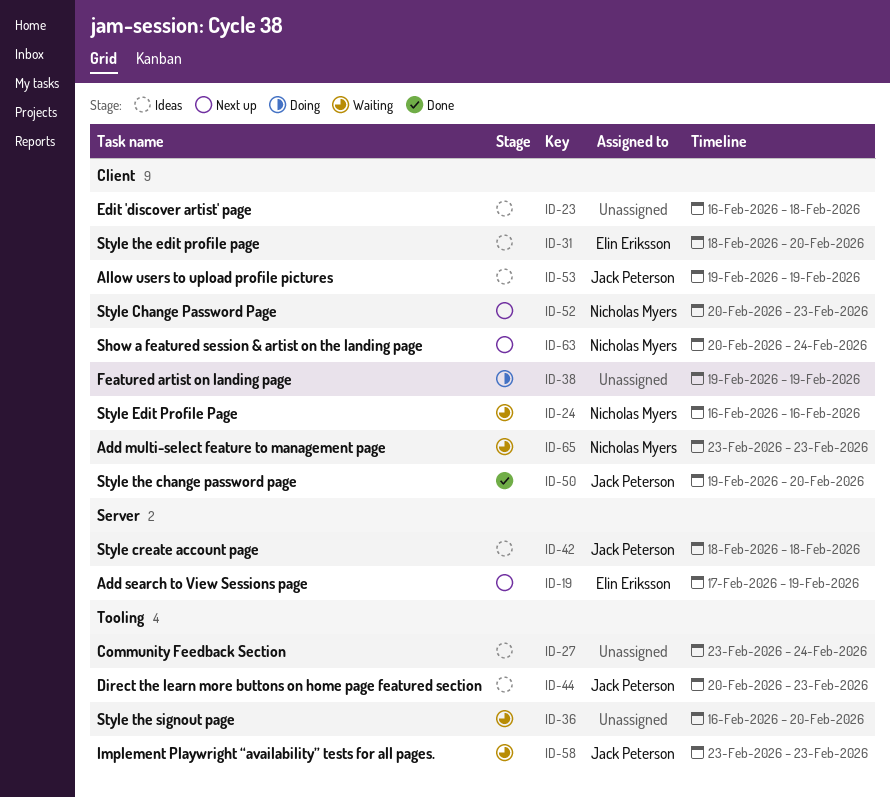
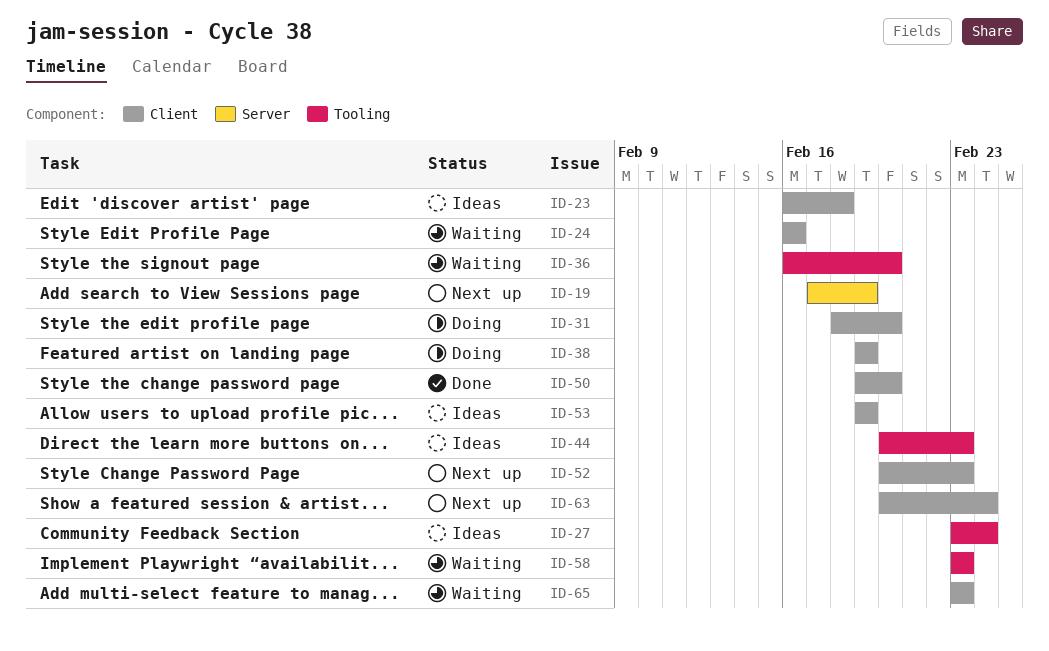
ID-31, status: Ideas -> Doing
ID-42: present -> none

